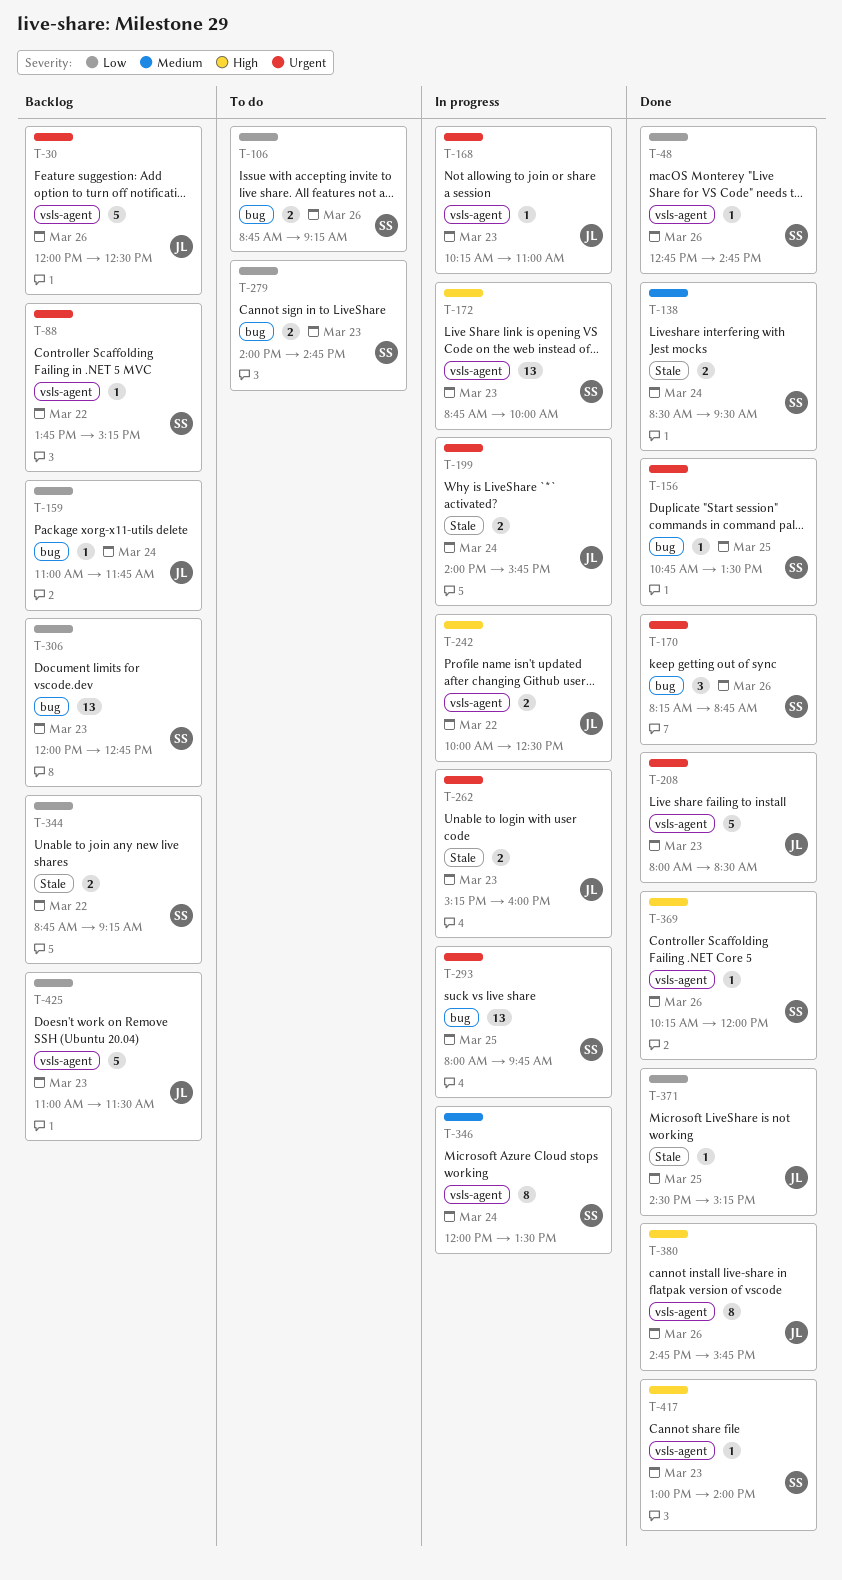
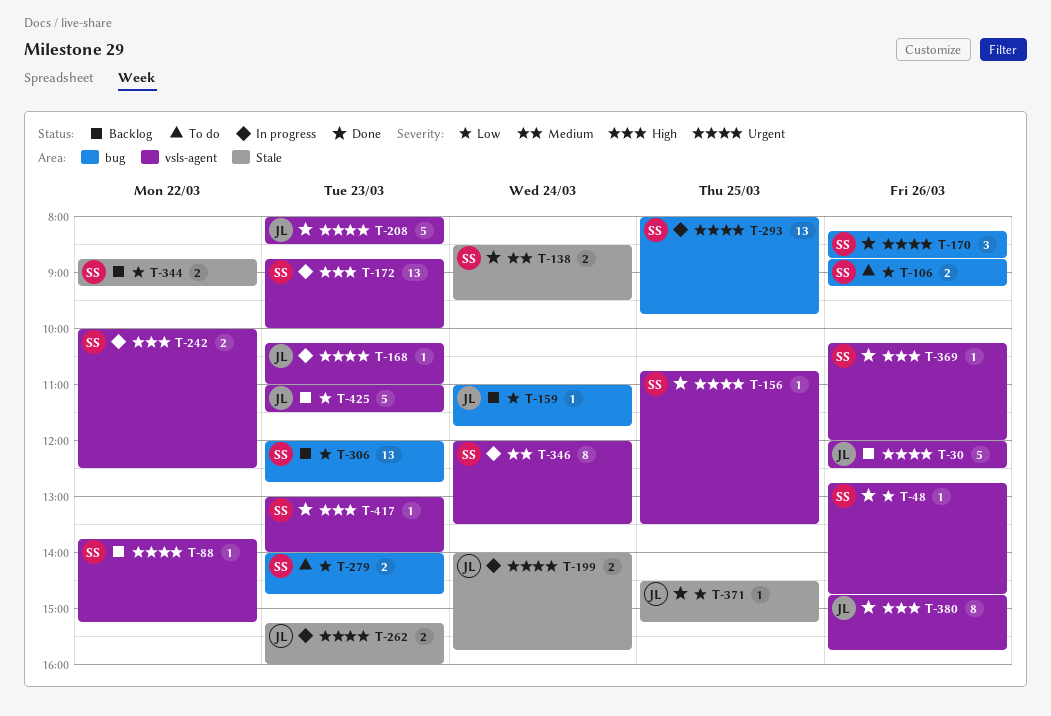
T-156, label: bug -> vsls-agent
T-242, owner: JL -> SS

